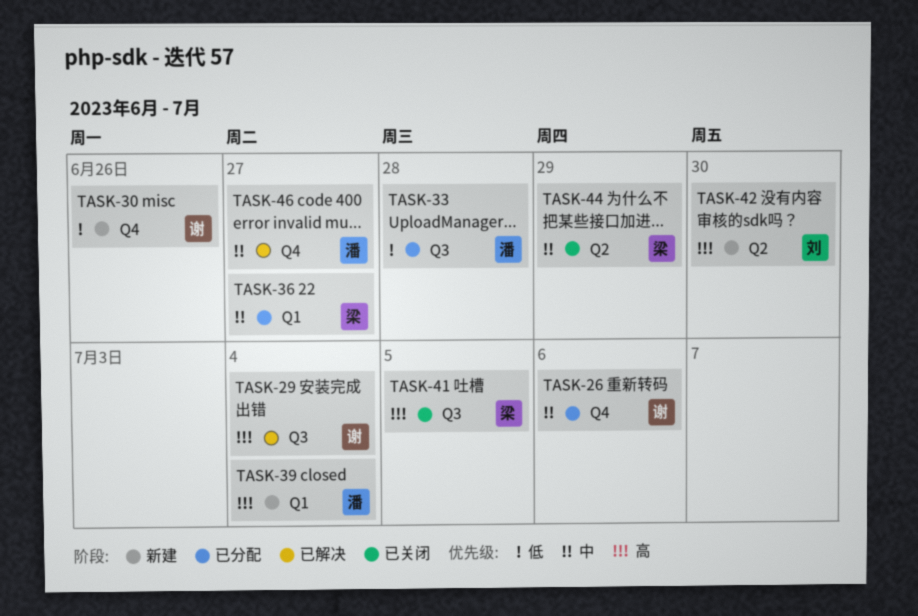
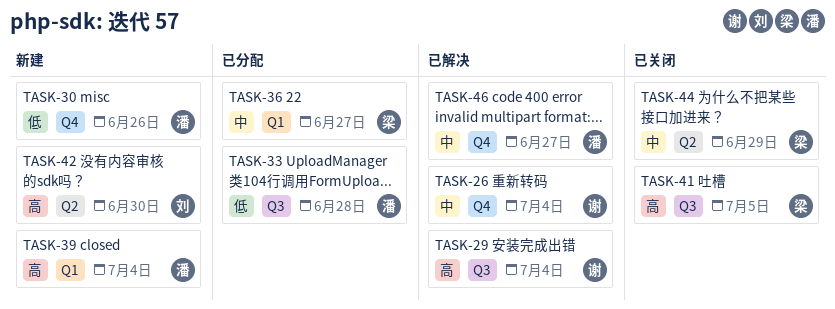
TASK-26, status: 已分配 -> 已解决
TASK-26, due: Jul 6 -> Jul 4
TASK-30, owner: 谢 -> 潘

